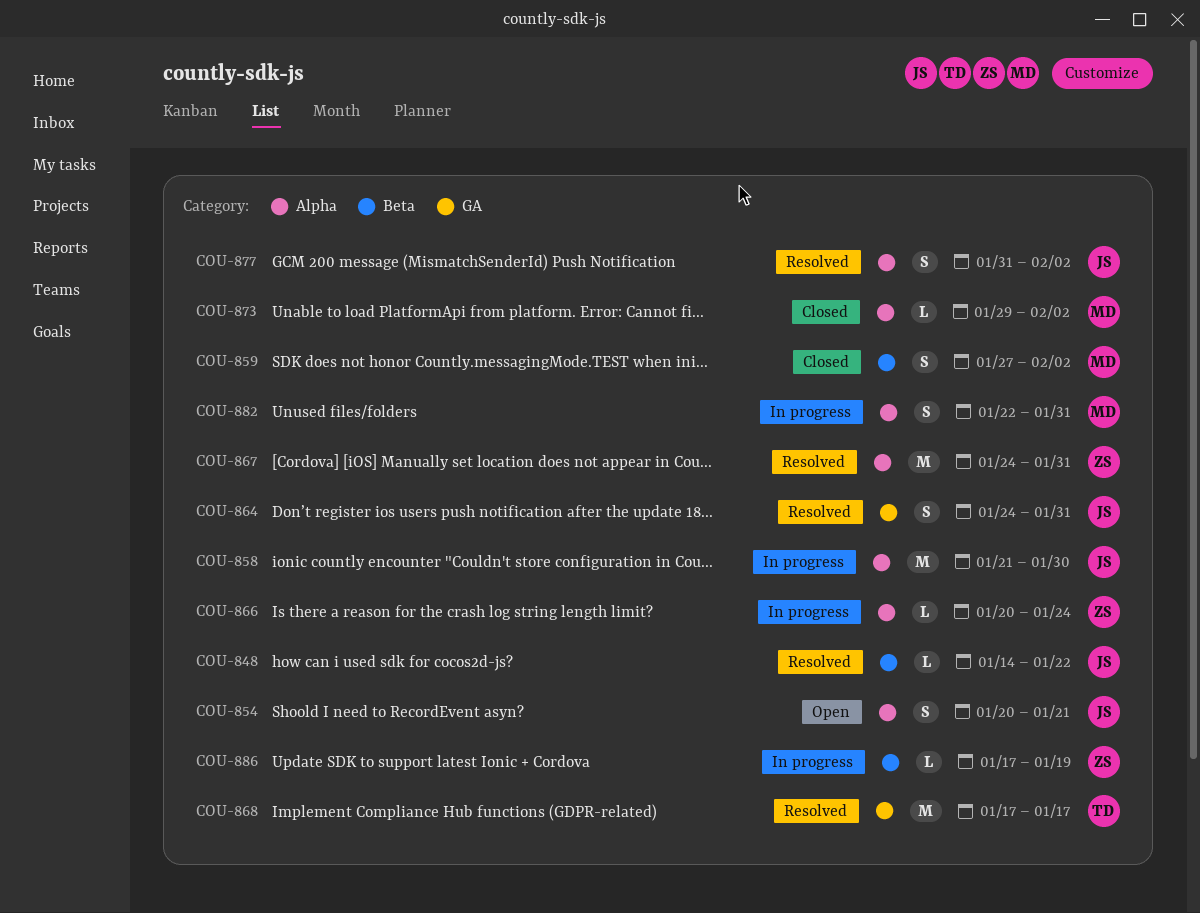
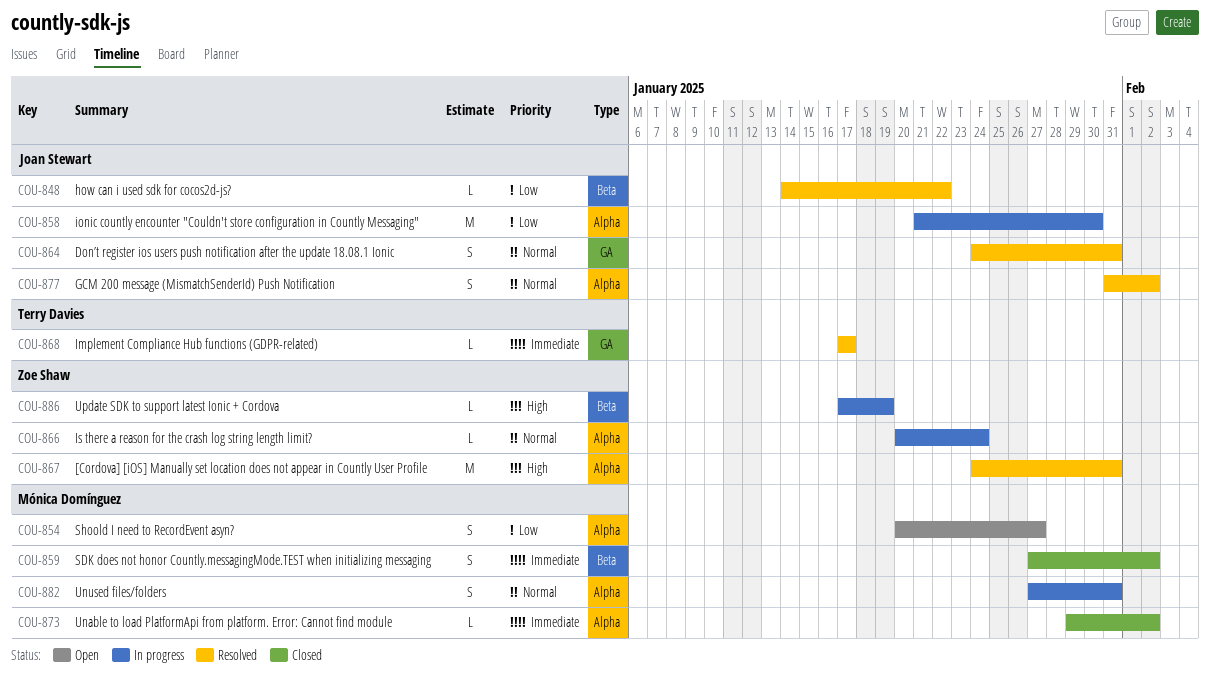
COU-854, owner: Joan Stewart -> Mónica Domínguez
COU-854, due: Jan 21 -> Jan 27
COU-868, estimate: M -> L
COU-882, start: Jan 22 -> Jan 27

